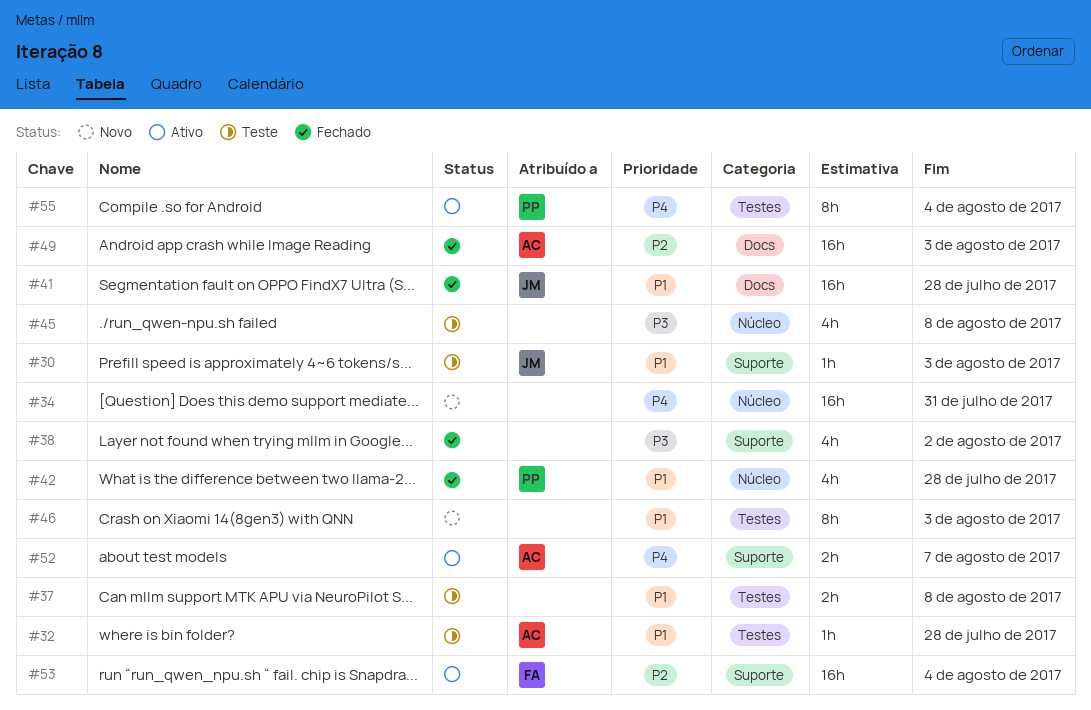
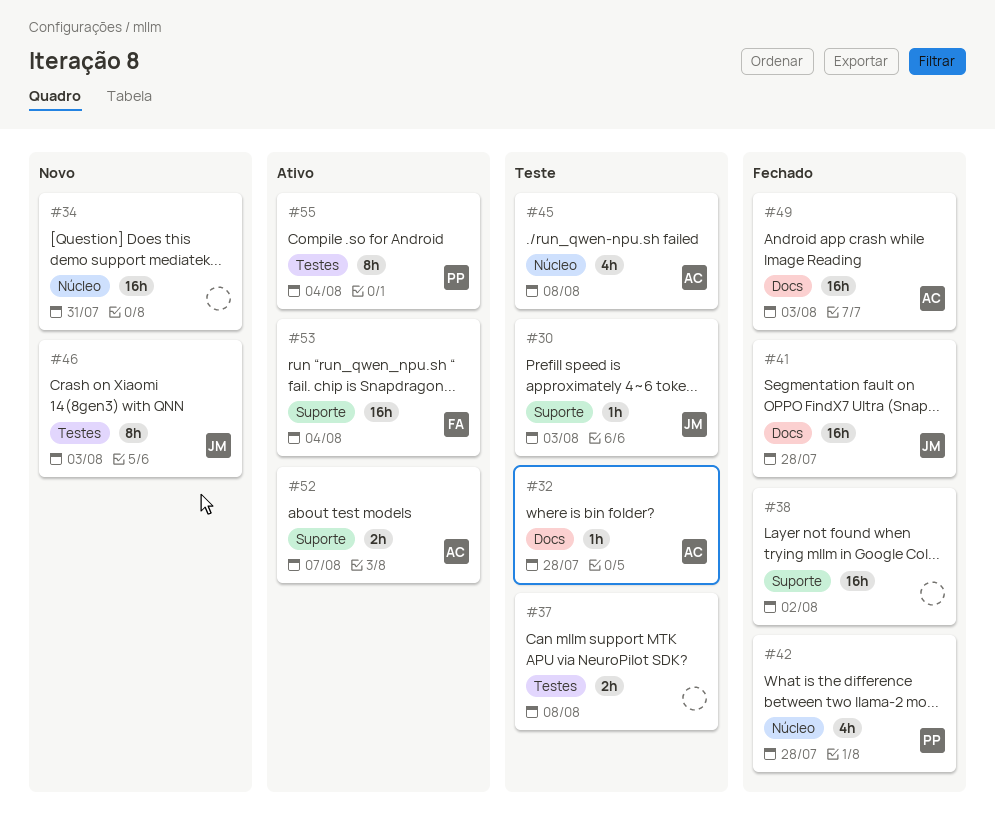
#32, label: Testes -> Docs
#38, estimate: 4h -> 16h
#45, owner: none -> AC
#46, owner: none -> JM

